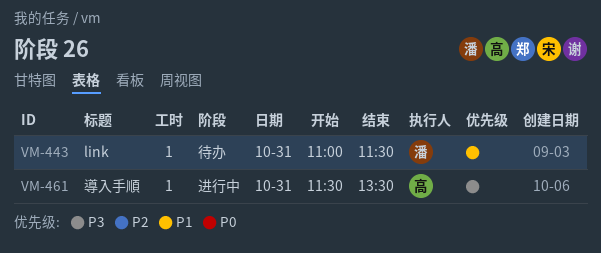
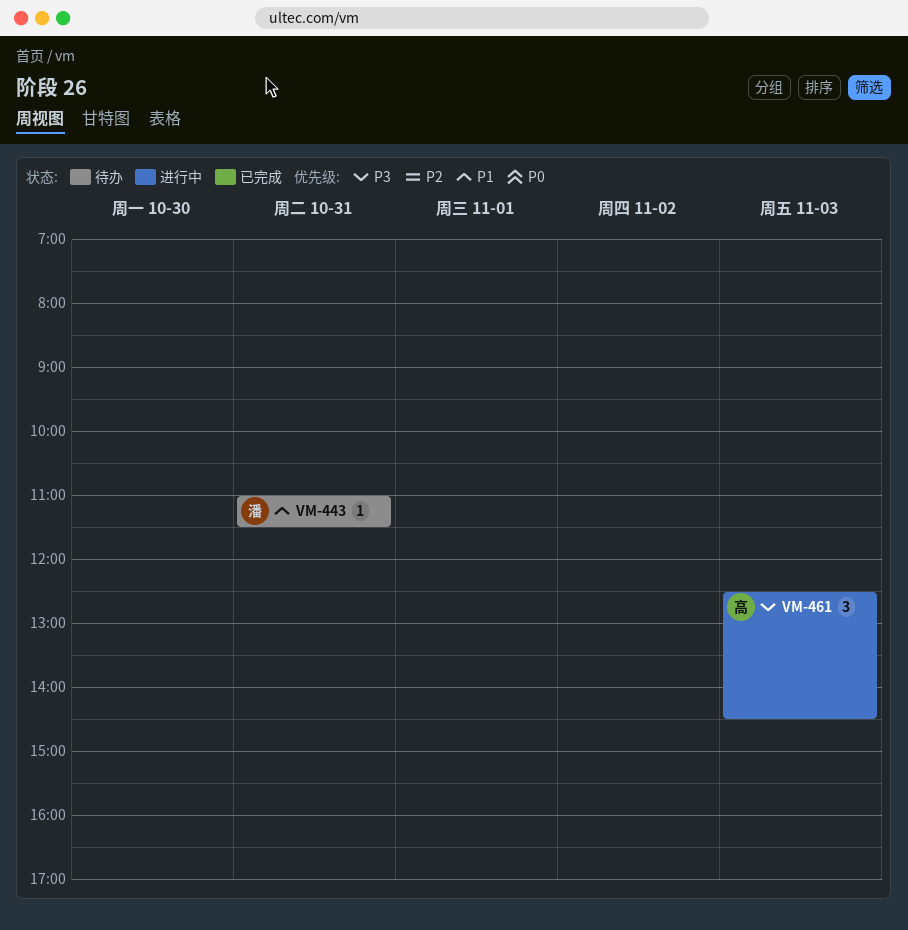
VM-461, estimate: 1 -> 3
VM-461, day: Oct 31 -> Nov 3
VM-461, begins: 11:30 -> 12:30
VM-461, ends: 13:30 -> 14:30

